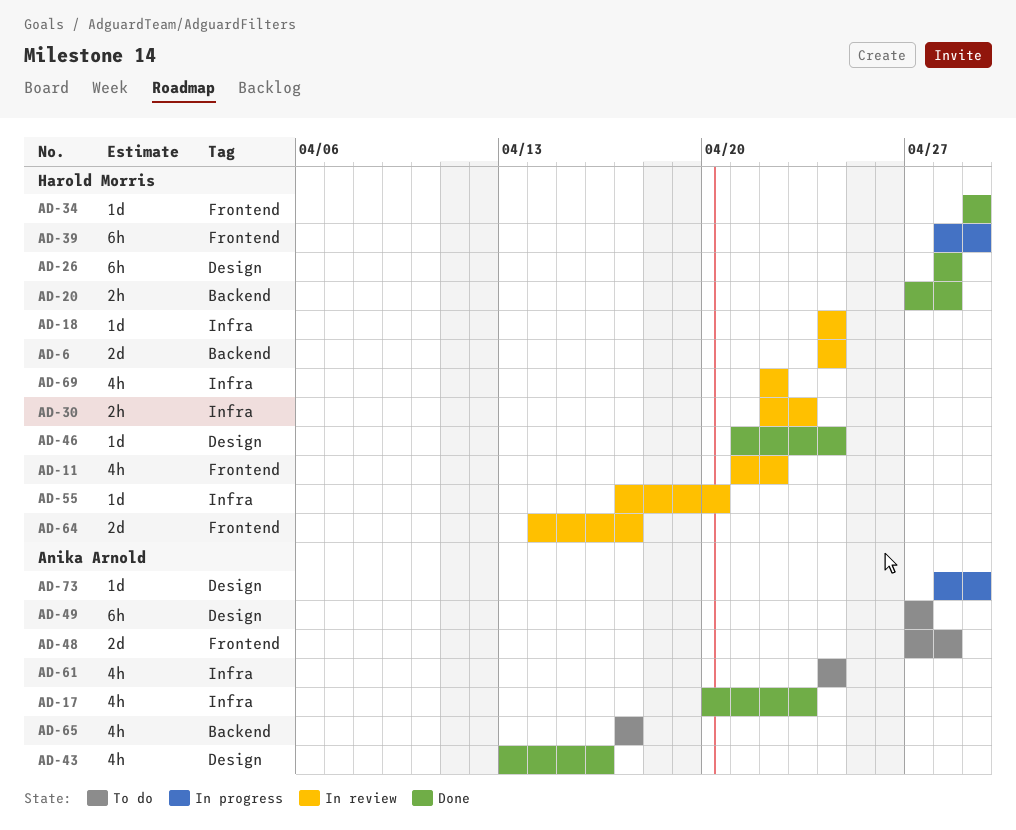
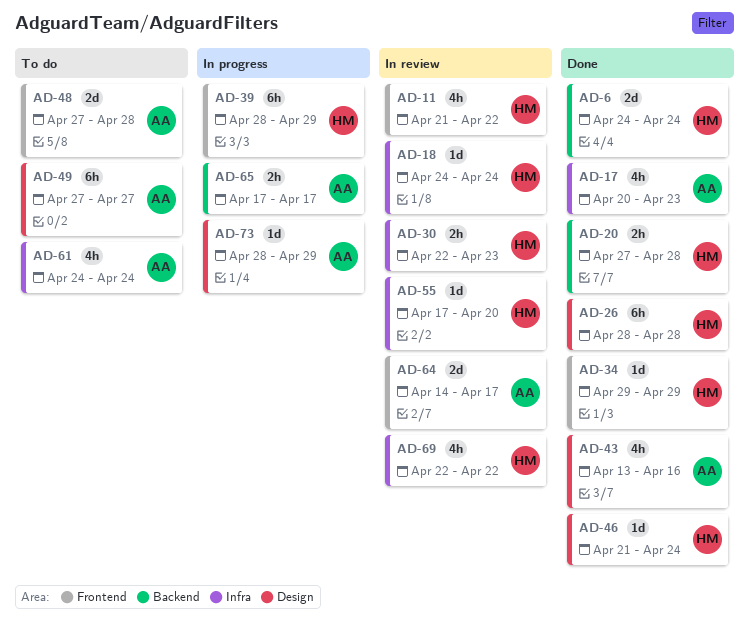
AD-6, status: In review -> Done
AD-64, owner: Harold Morris -> Anika Arnold
AD-65, status: To do -> In progress
AD-65, estimate: 4h -> 2h

